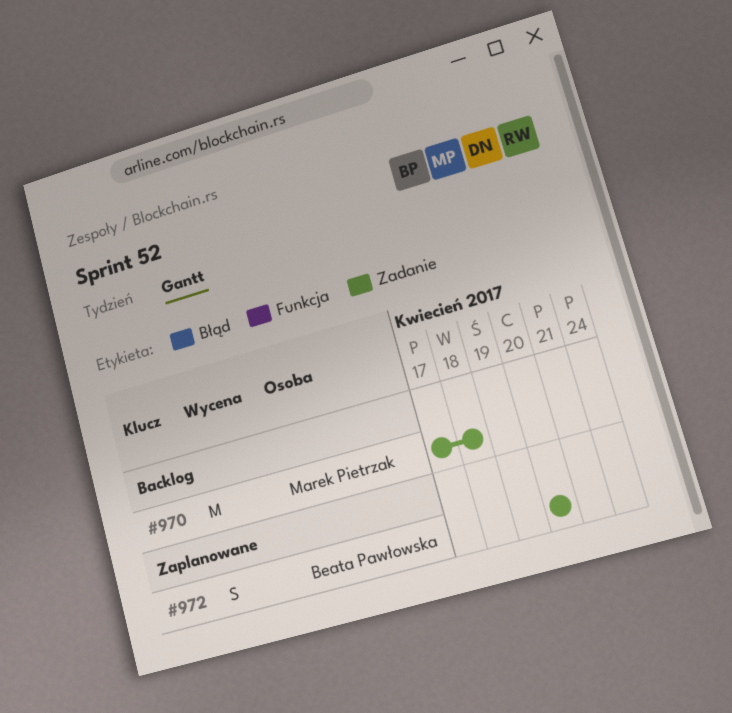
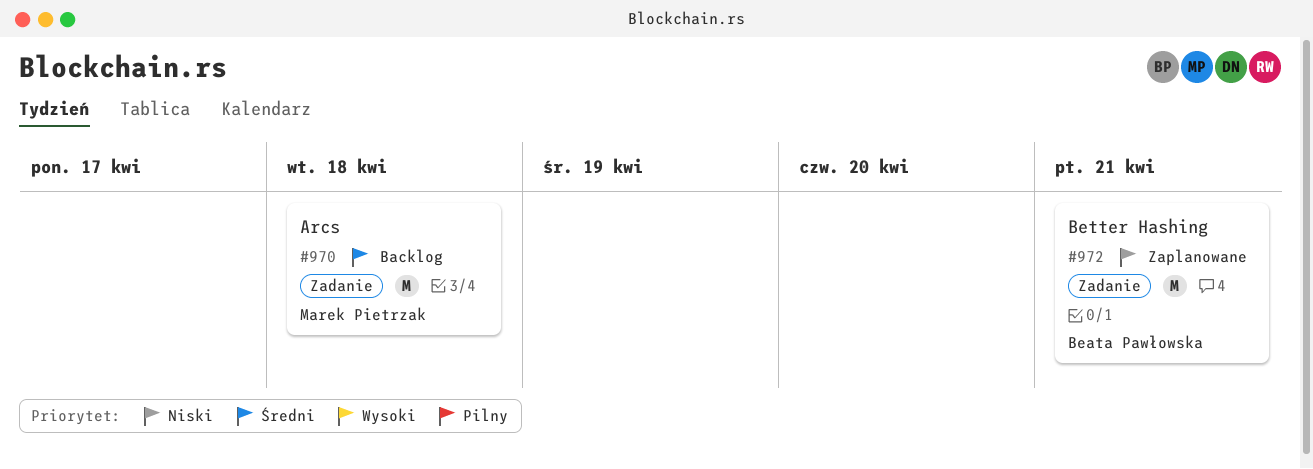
#972, estimate: S -> M
#972, due: Apr 20 -> Apr 21

